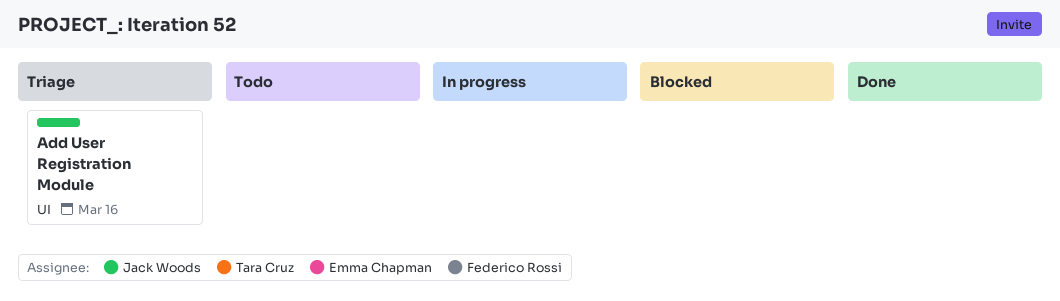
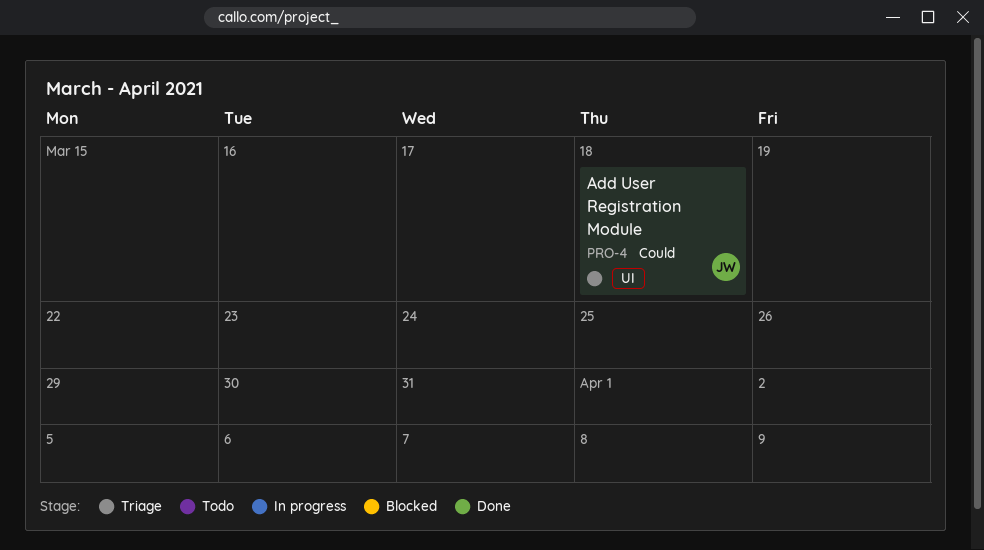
Add User Registration Module, due: Mar 16 -> Mar 18

